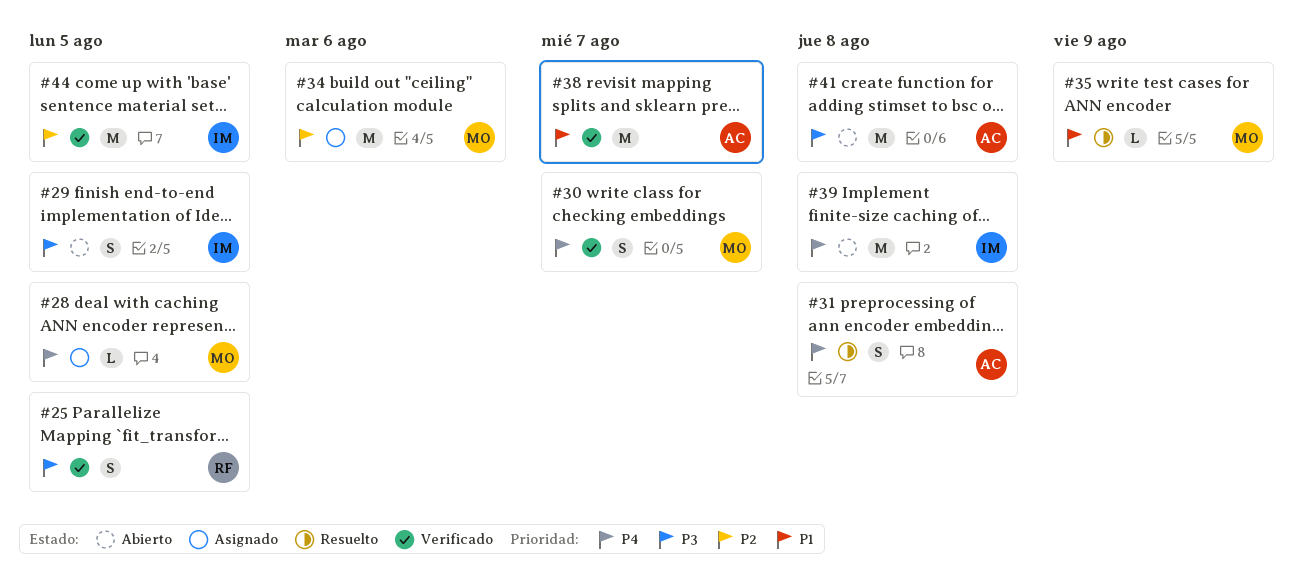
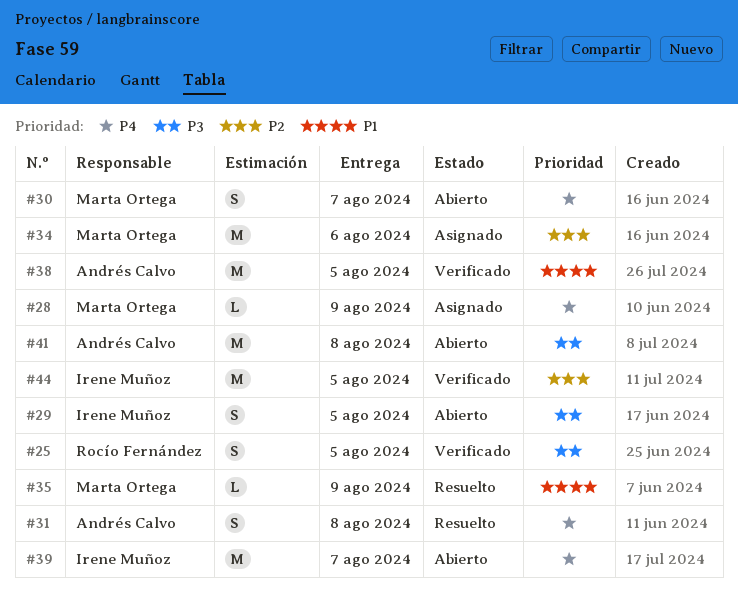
#28, due: Aug 5 -> Aug 9
#30, status: Verificado -> Abierto
#38, due: Aug 7 -> Aug 5
#39, due: Aug 8 -> Aug 7

